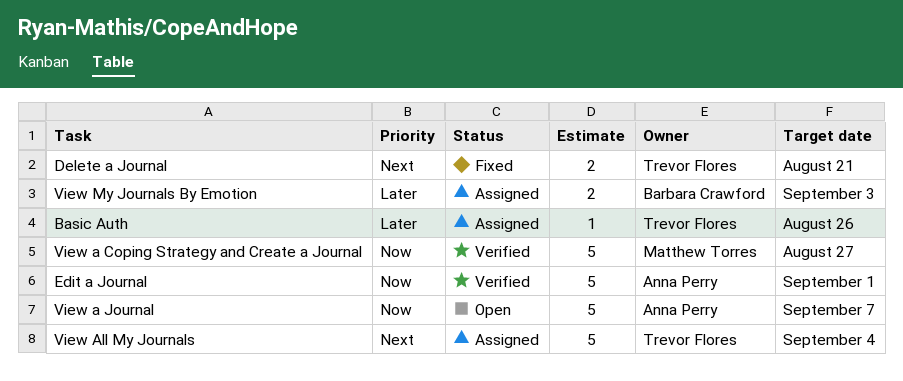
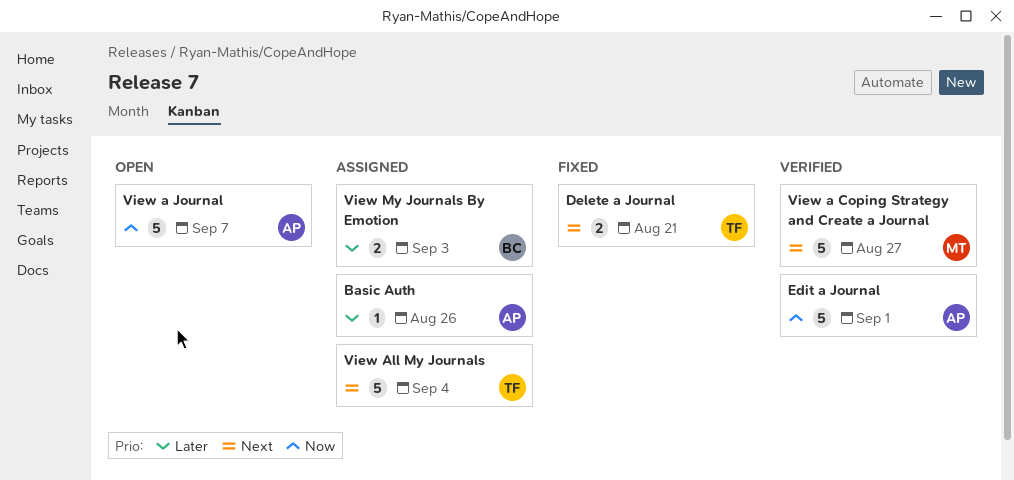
Basic Auth, owner: Trevor Flores -> Anna Perry
View a Coping Strategy and Create a Journal, priority: Now -> Next

